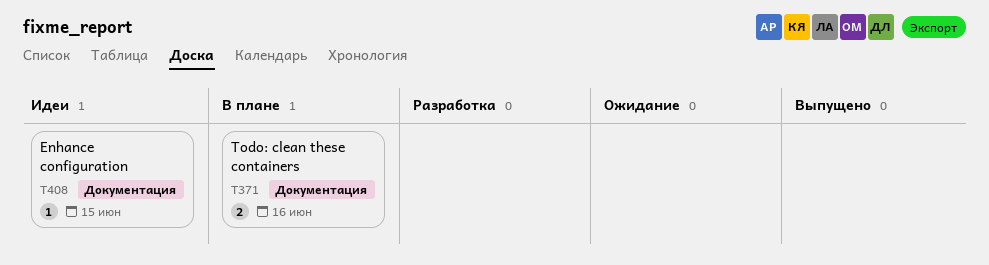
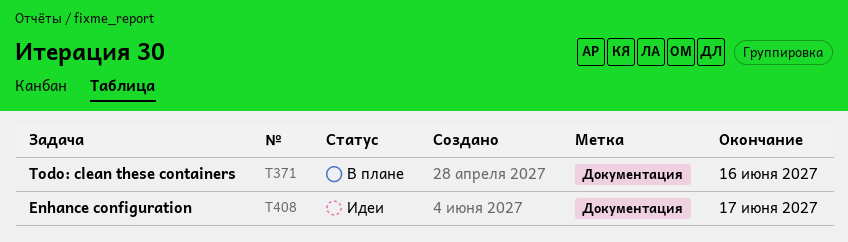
T408, due: Jun 15 -> Jun 17

